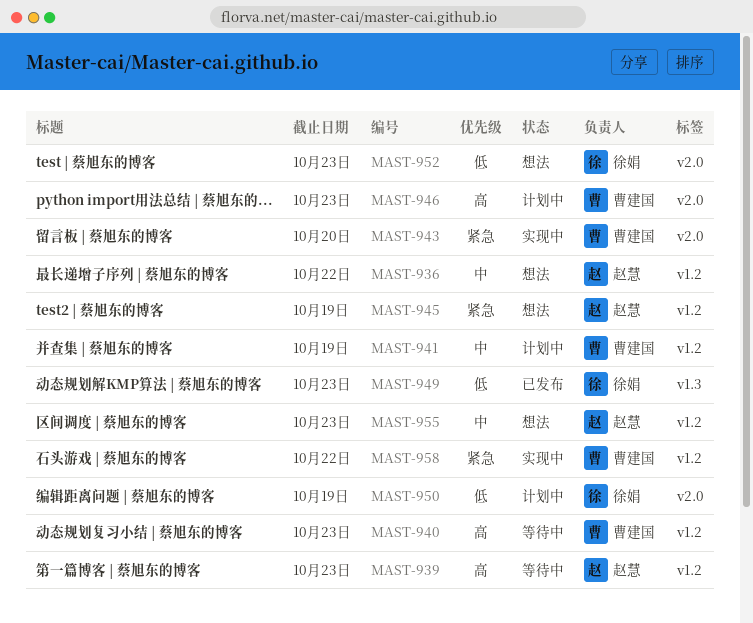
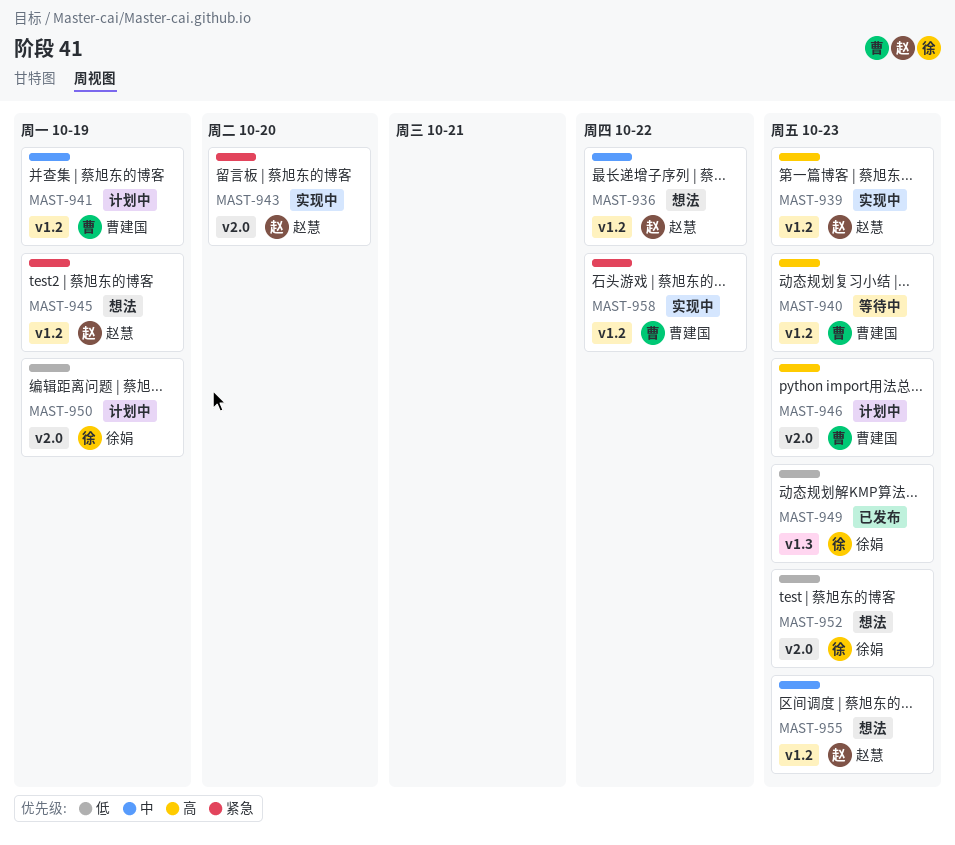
MAST-939, status: 等待中 -> 实现中
MAST-943, owner: 曹建国 -> 赵慧

